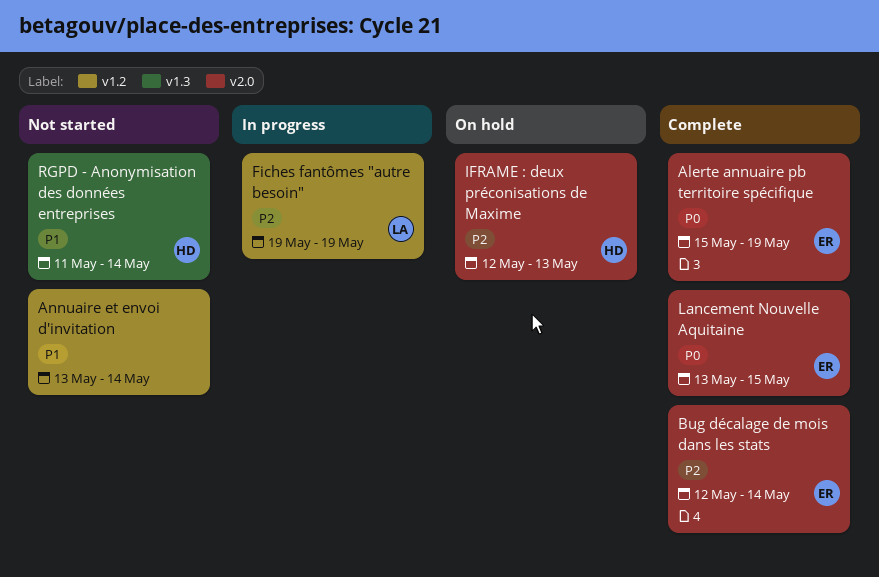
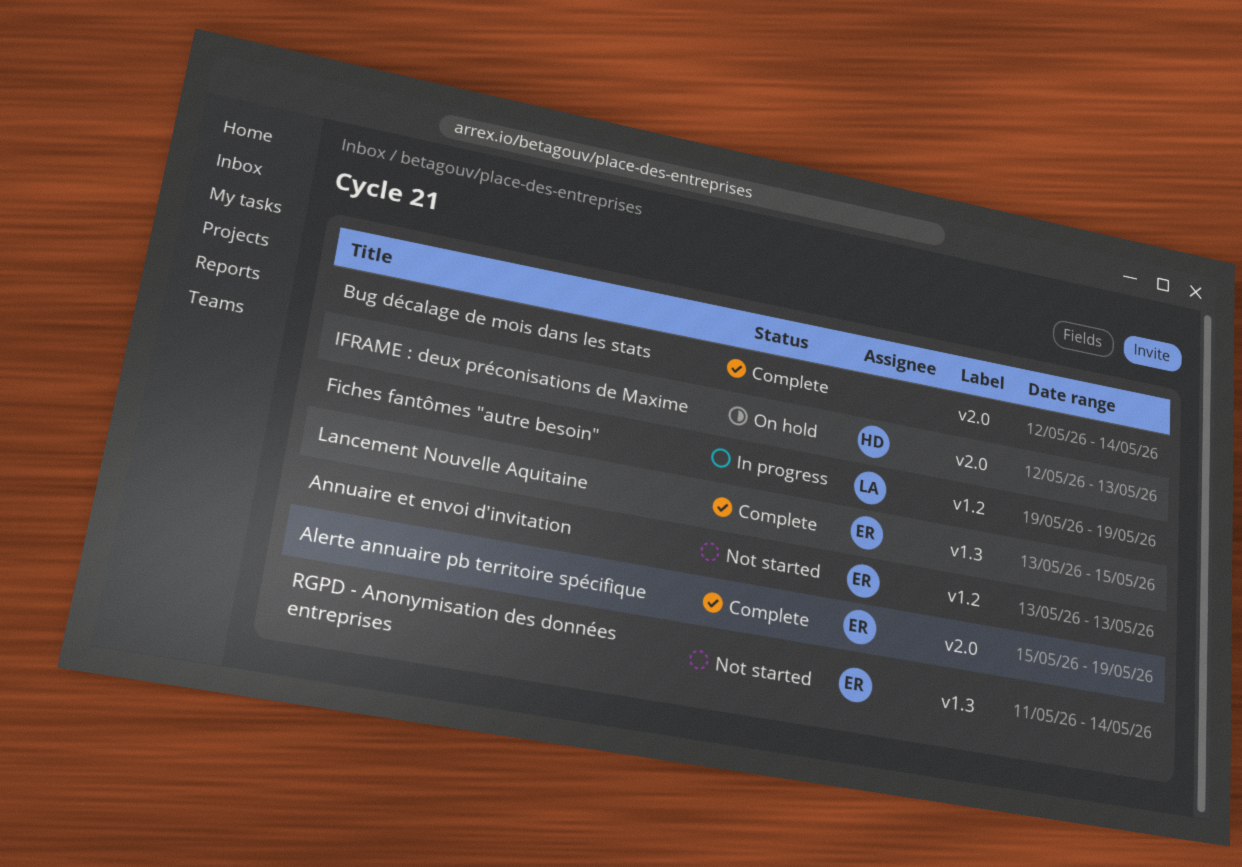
Annuaire et envoi d'invitation, owner: none -> ER
Annuaire et envoi d'invitation, due: May 14 -> May 13
Bug décalage de mois dans les stats, owner: ER -> none
Lancement Nouvelle Aquitaine, label: v2.0 -> v1.3
RGPD - Anonymisation des données entreprises, owner: HD -> ER

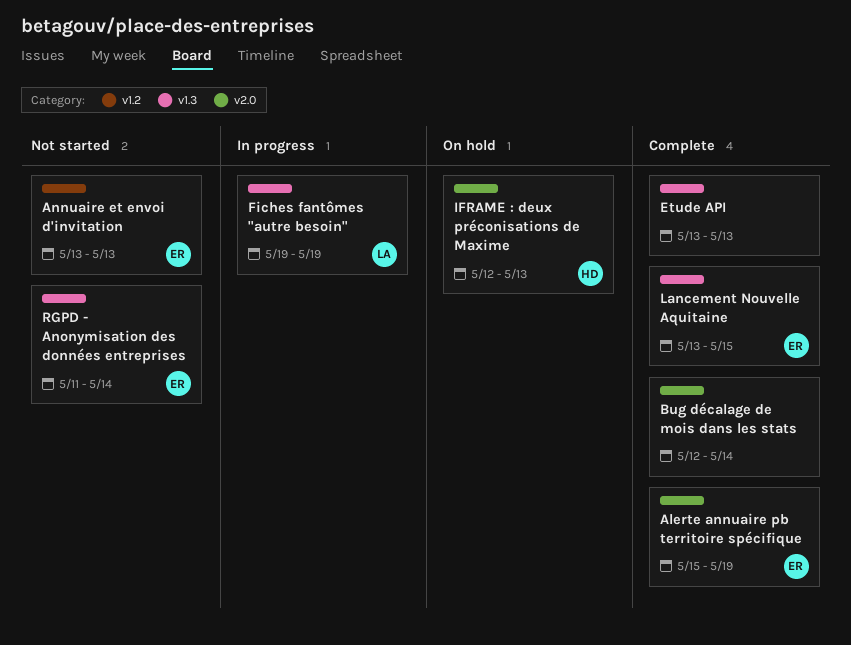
Etude API: none -> present
Fiches fantômes "autre besoin", label: v1.2 -> v1.3

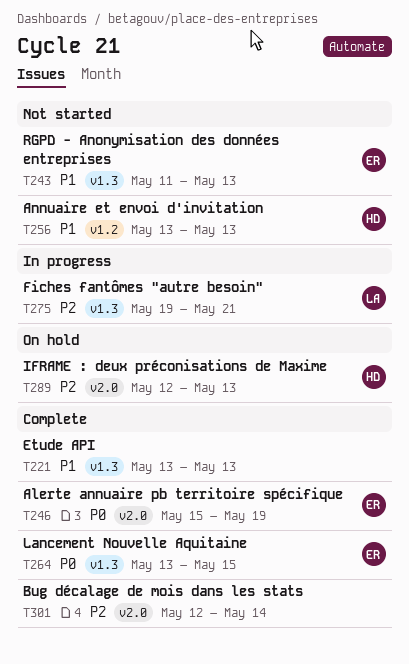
Annuaire et envoi d'invitation, owner: ER -> HD
Fiches fantômes "autre besoin", due: May 19 -> May 21
RGPD - Anonymisation des données entreprises, due: May 14 -> May 13

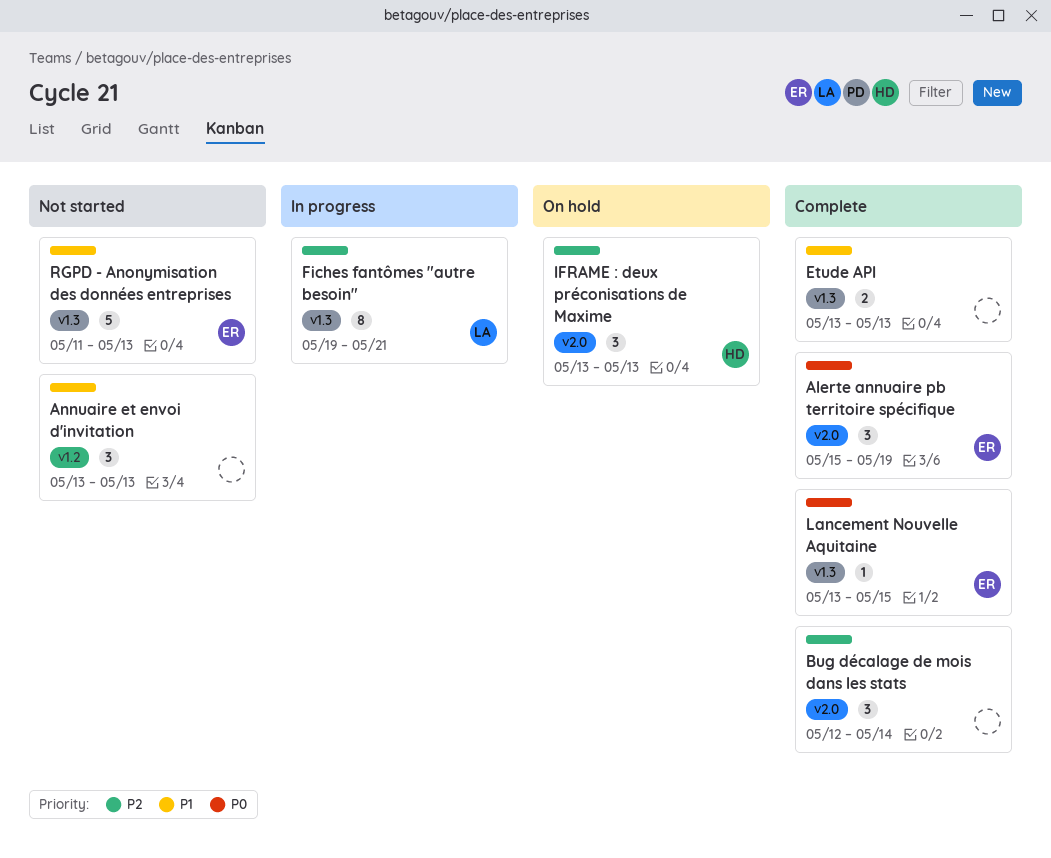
Annuaire et envoi d'invitation, owner: HD -> none
IFRAME : deux préconisations de Maxime, start: May 12 -> May 13

